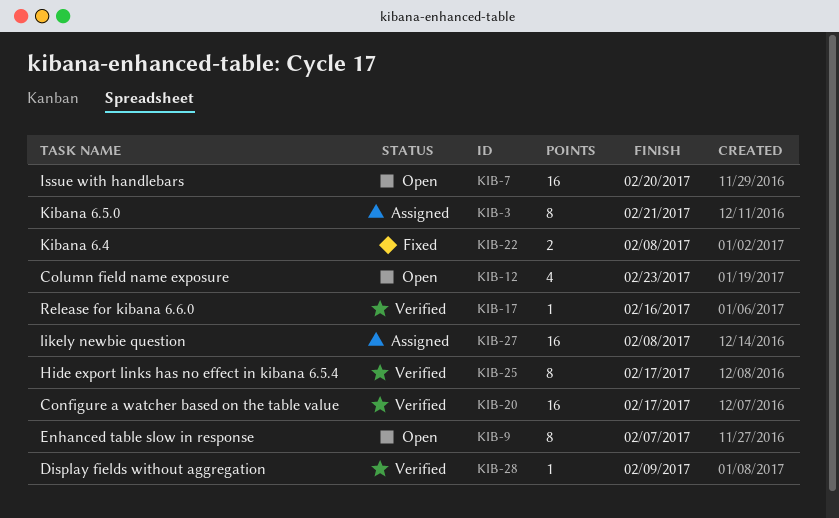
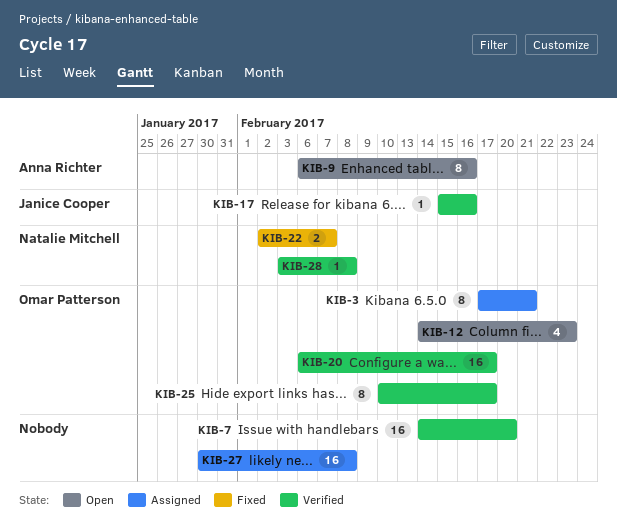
KIB-7, status: Open -> Verified
KIB-9, due: Feb 7 -> Feb 16
KIB-22, due: Feb 8 -> Feb 7
KIB-28, due: Feb 9 -> Feb 8

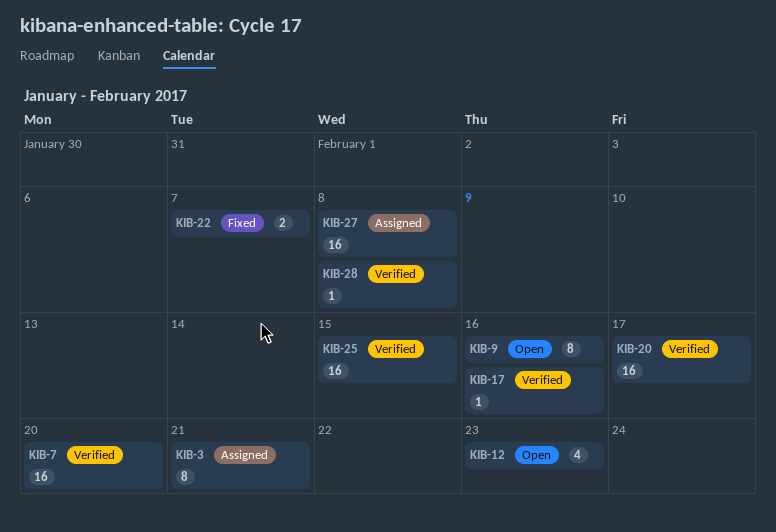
KIB-25, estimate: 8 -> 16
KIB-25, due: Feb 17 -> Feb 15

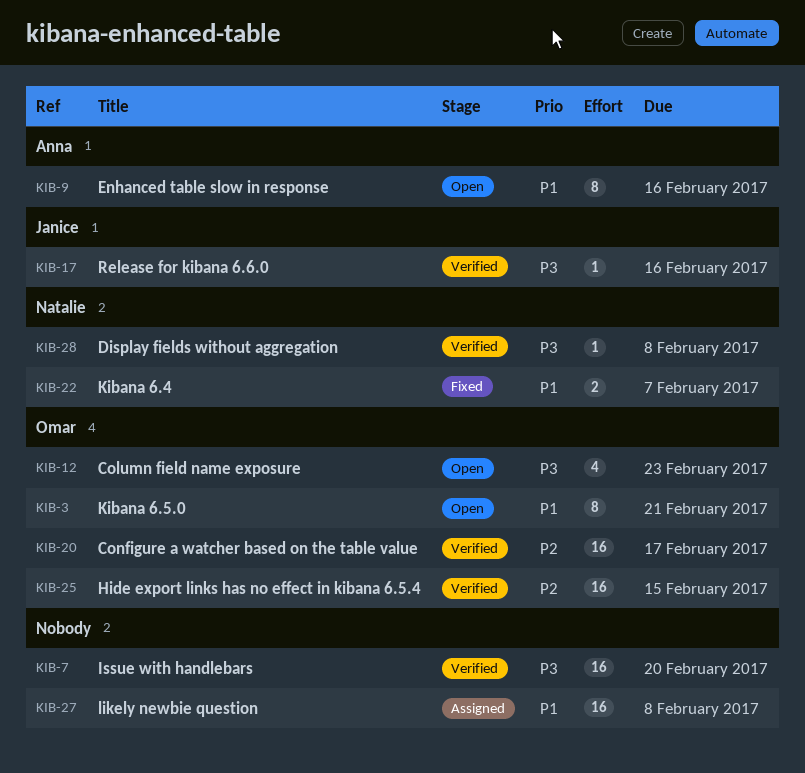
KIB-3, status: Assigned -> Open

